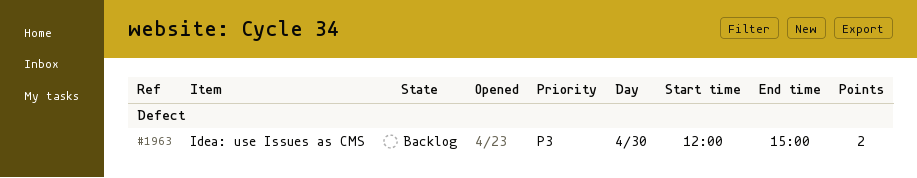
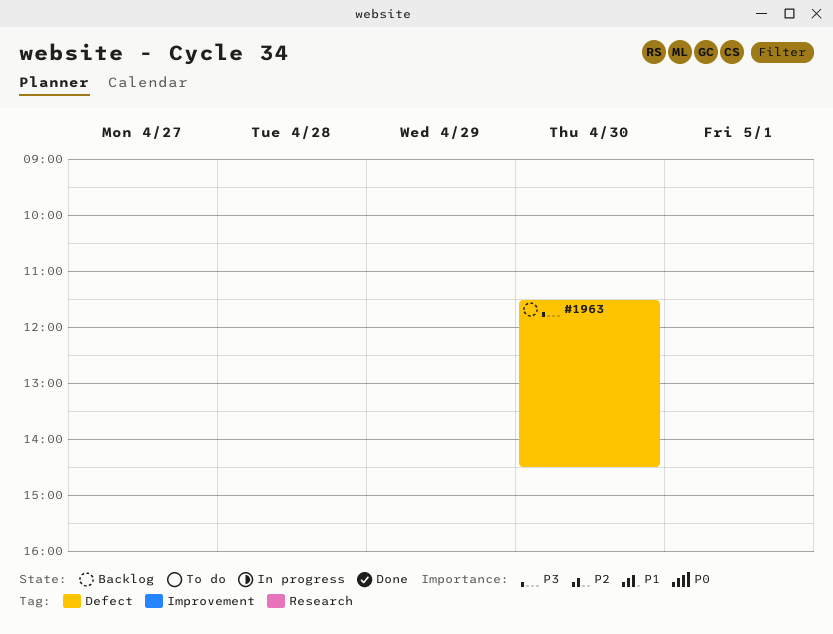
#1963, begins: 12:00 -> 11:30
#1963, ends: 15:00 -> 14:30

